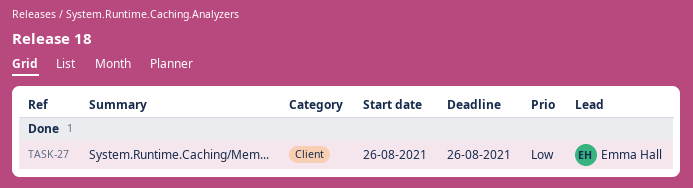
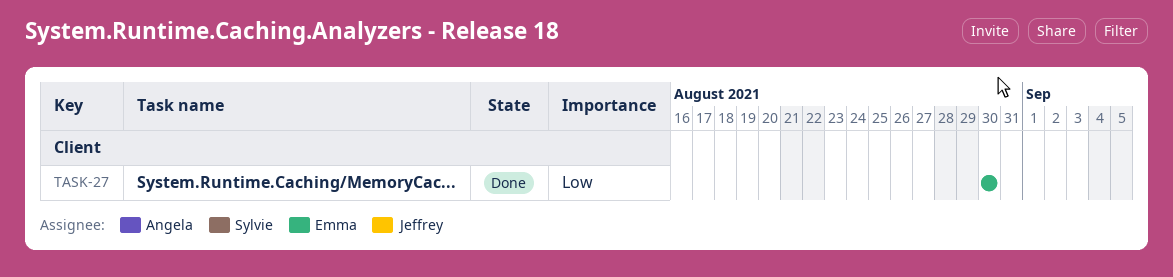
TASK-27, start: Aug 26 -> Aug 30
TASK-27, due: Aug 26 -> Aug 30

